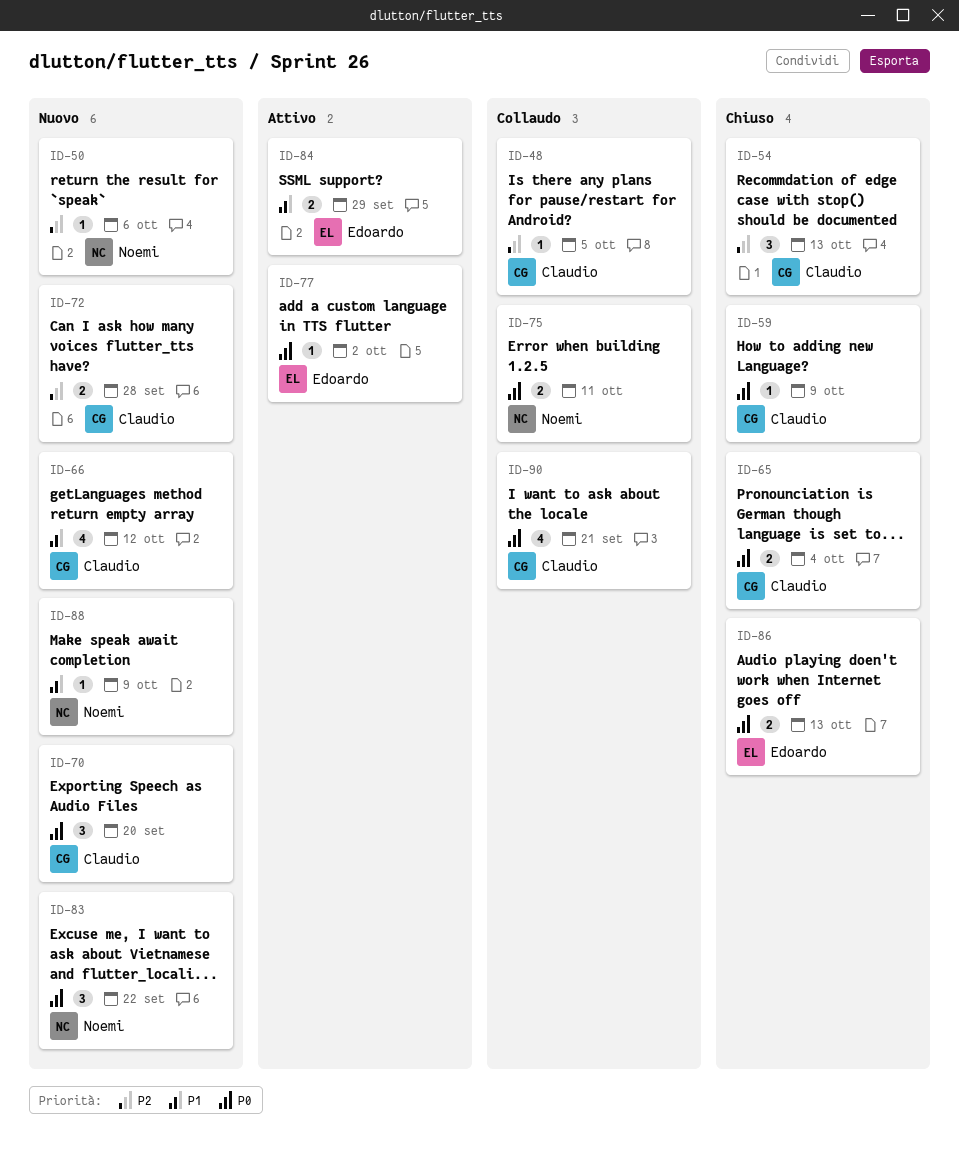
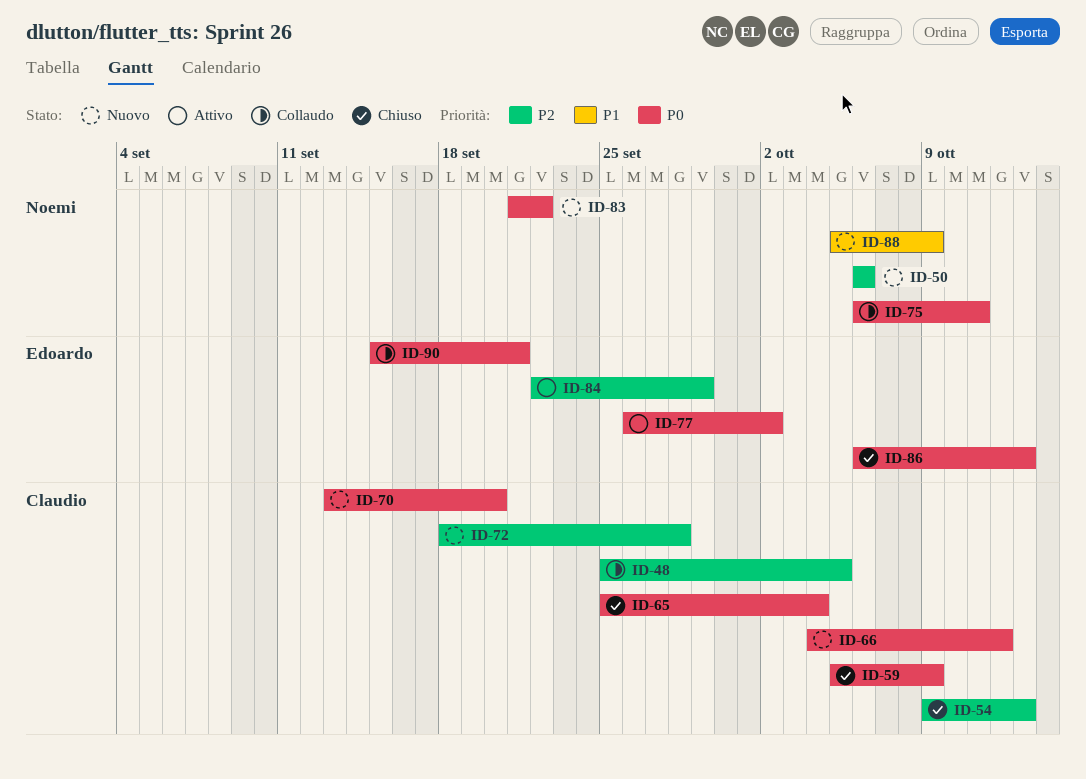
ID-66, priority: P1 -> P0
ID-84, priority: P1 -> P2
ID-90, owner: Claudio -> Edoardo

